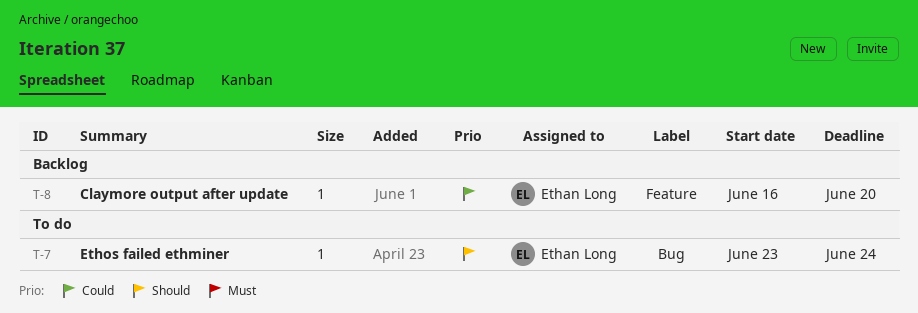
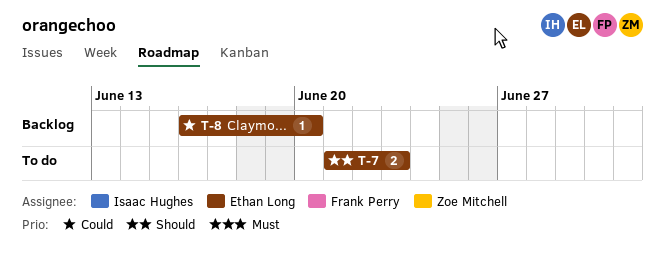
T-7, estimate: 1 -> 2
T-7, start: Jun 23 -> Jun 21
T-7, due: Jun 24 -> Jun 23

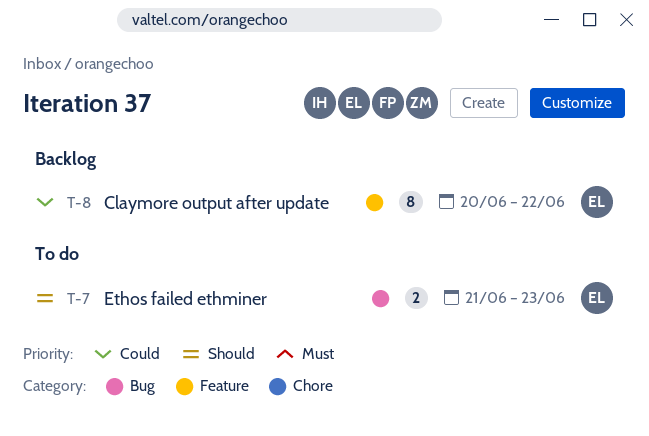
T-8, estimate: 1 -> 8
T-8, start: Jun 16 -> Jun 20
T-8, due: Jun 20 -> Jun 22

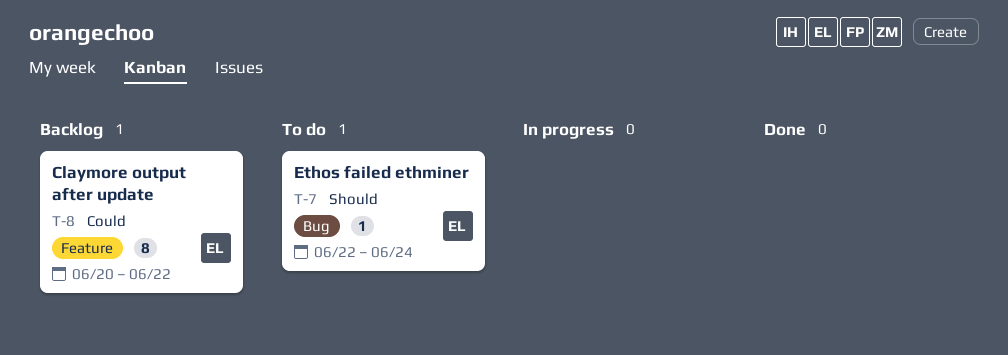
T-7, estimate: 2 -> 1
T-7, start: Jun 21 -> Jun 22
T-7, due: Jun 23 -> Jun 24

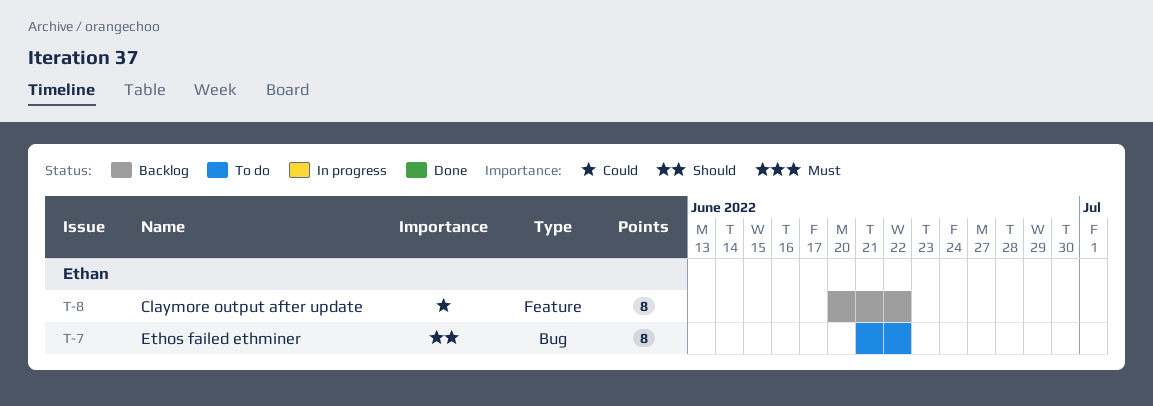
T-7, estimate: 1 -> 8
T-7, start: Jun 22 -> Jun 21
T-7, due: Jun 24 -> Jun 22

